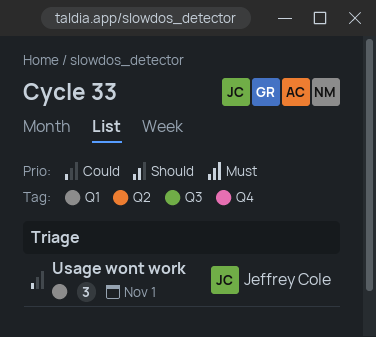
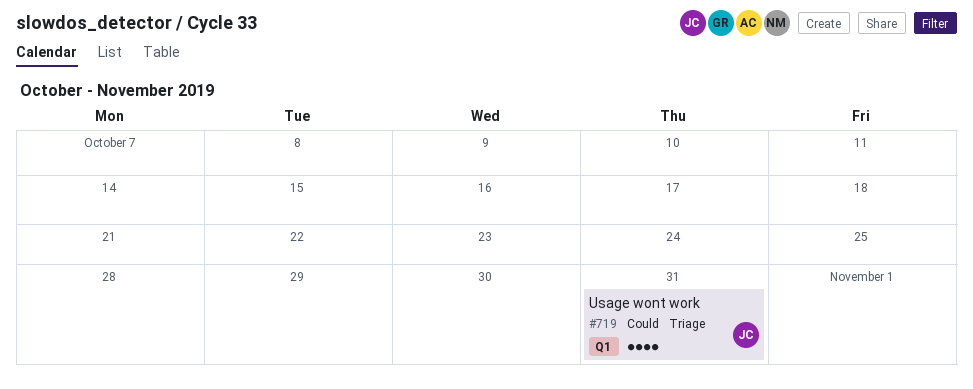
Usage wont work, estimate: 3 -> 4
Usage wont work, due: Nov 1 -> Oct 31

